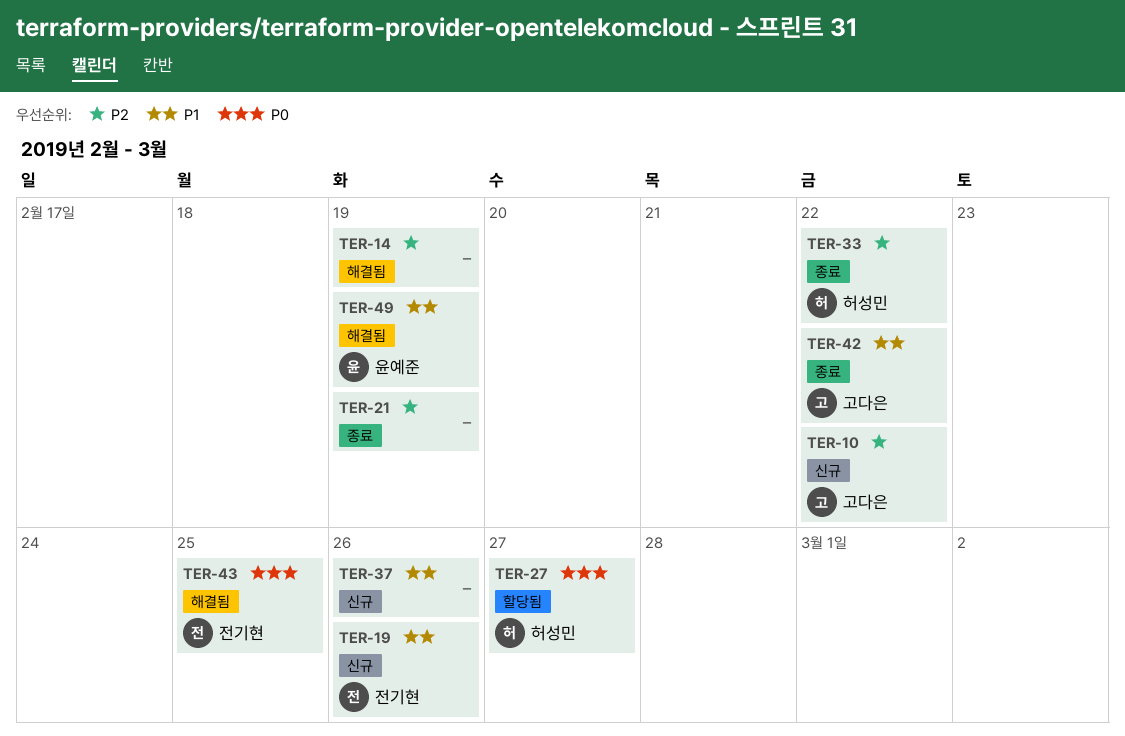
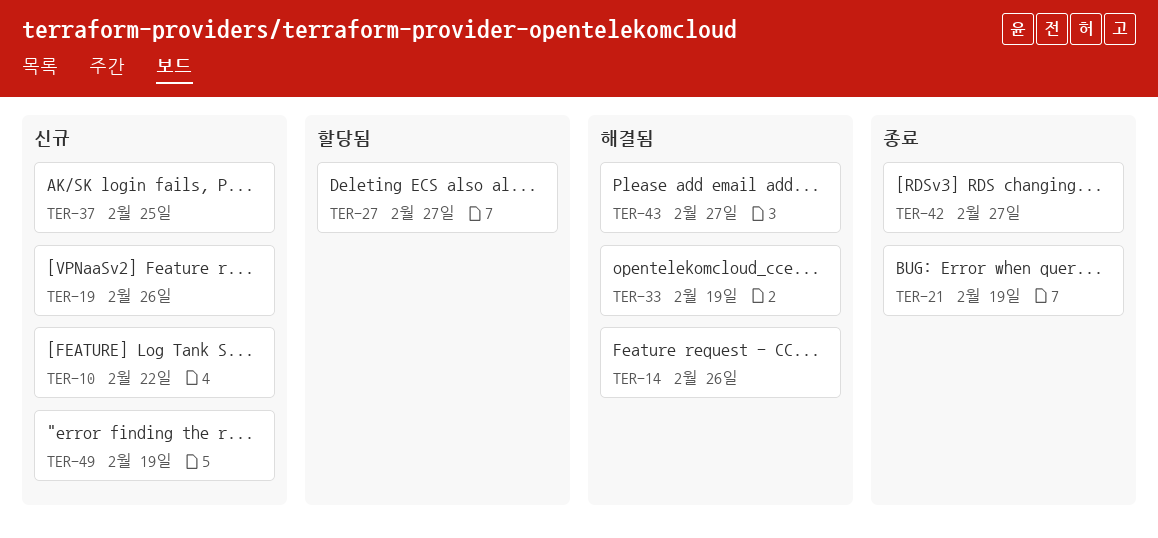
TER-14, due: Feb 19 -> Feb 26
TER-33, status: 종료 -> 해결됨
TER-33, due: Feb 22 -> Feb 19
TER-37, due: Feb 26 -> Feb 25
TER-42, due: Feb 22 -> Feb 27
TER-43, due: Feb 25 -> Feb 27
TER-49, status: 해결됨 -> 신규

